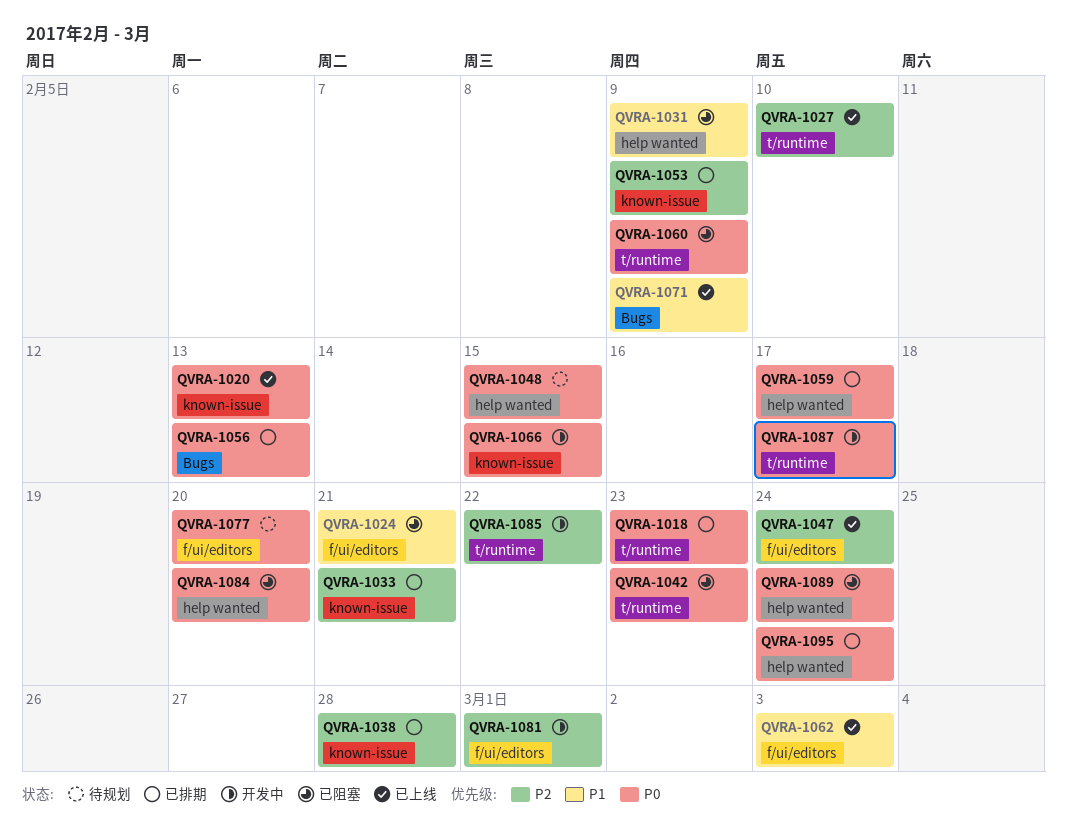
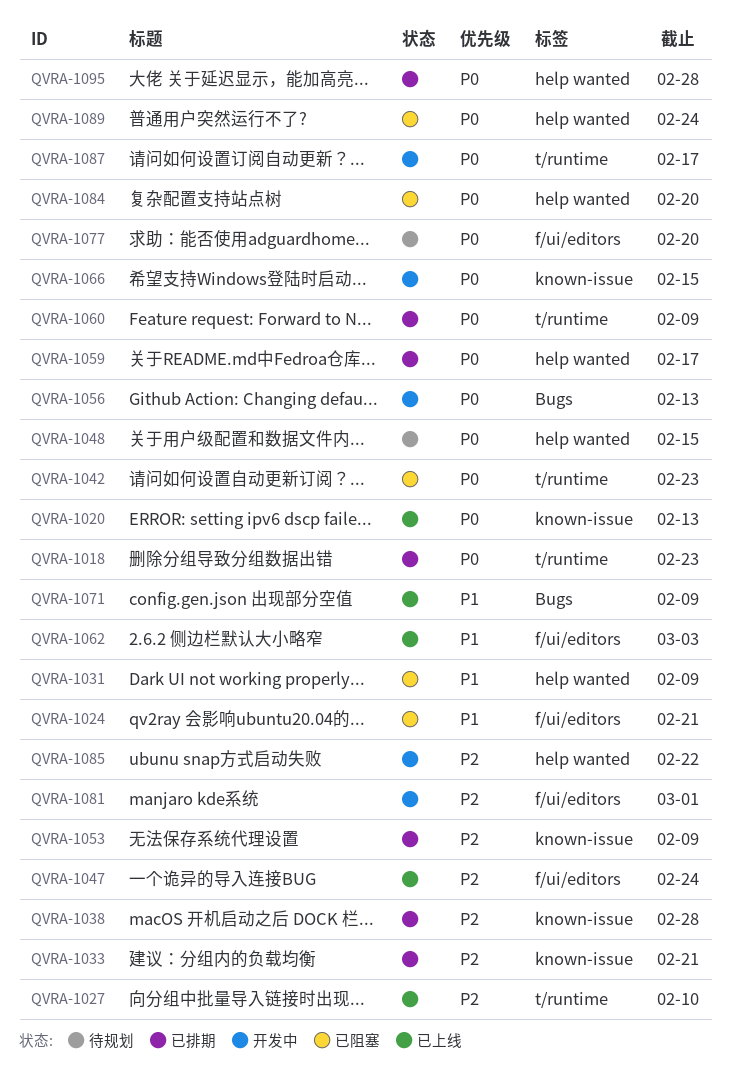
QVRA-1056, status: 已排期 -> 开发中
QVRA-1060, status: 已阻塞 -> 已排期
QVRA-1085, label: t/runtime -> help wanted
QVRA-1095, due: Feb 24 -> Feb 28

